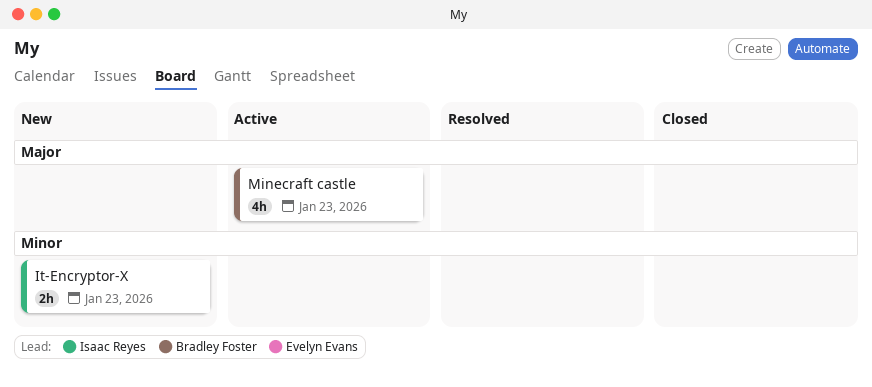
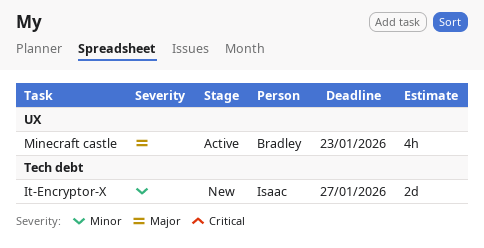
It-Encryptor-X, estimate: 2h -> 2d
It-Encryptor-X, due: Jan 23 -> Jan 27

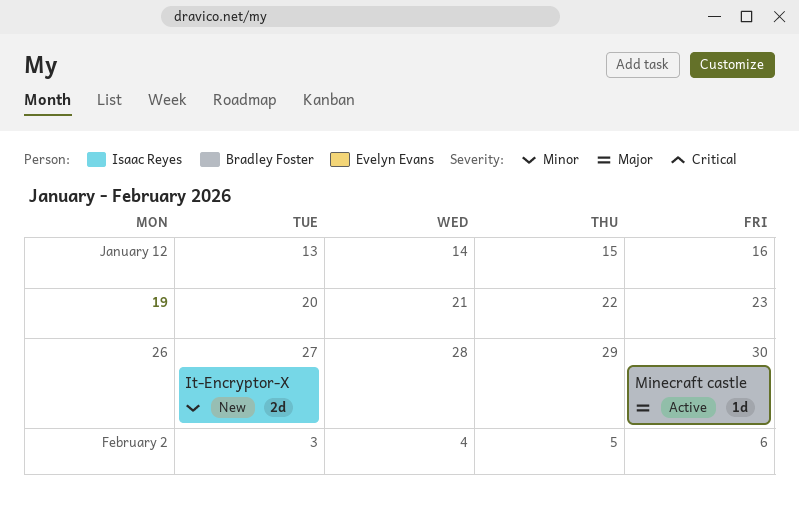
Minecraft castle, estimate: 4h -> 1d
Minecraft castle, due: Jan 23 -> Jan 30

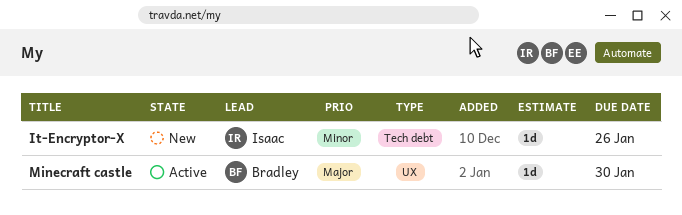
It-Encryptor-X, estimate: 2d -> 1d
It-Encryptor-X, due: Jan 27 -> Jan 26

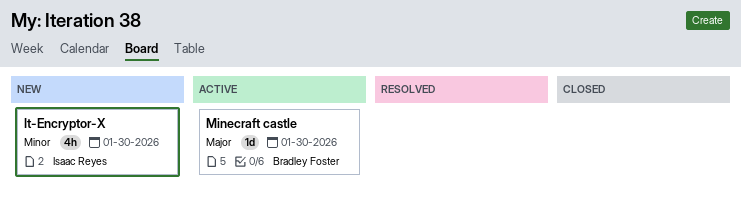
It-Encryptor-X, estimate: 1d -> 4h
It-Encryptor-X, due: Jan 26 -> Jan 30

